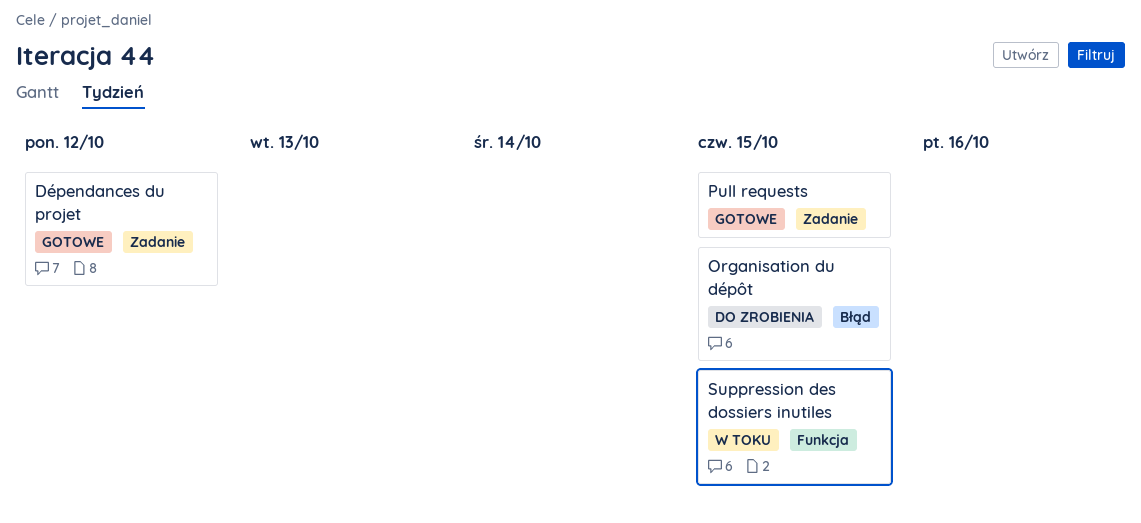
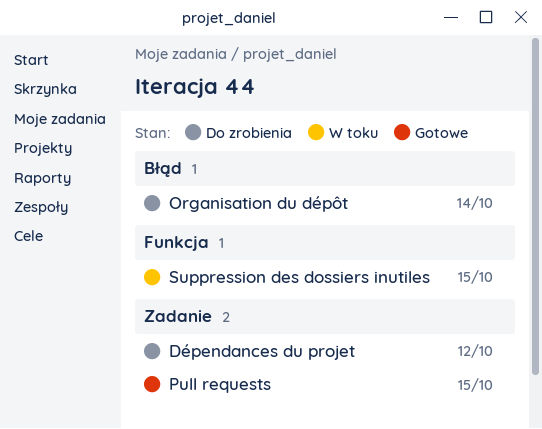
Dépendances du projet, status: Gotowe -> Do zrobienia
Organisation du dépôt, due: Oct 15 -> Oct 14

